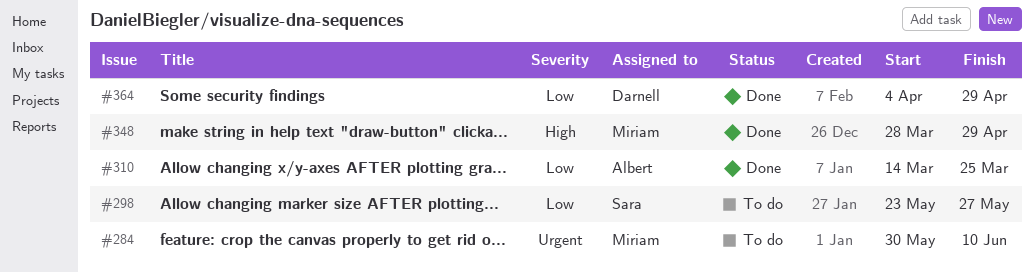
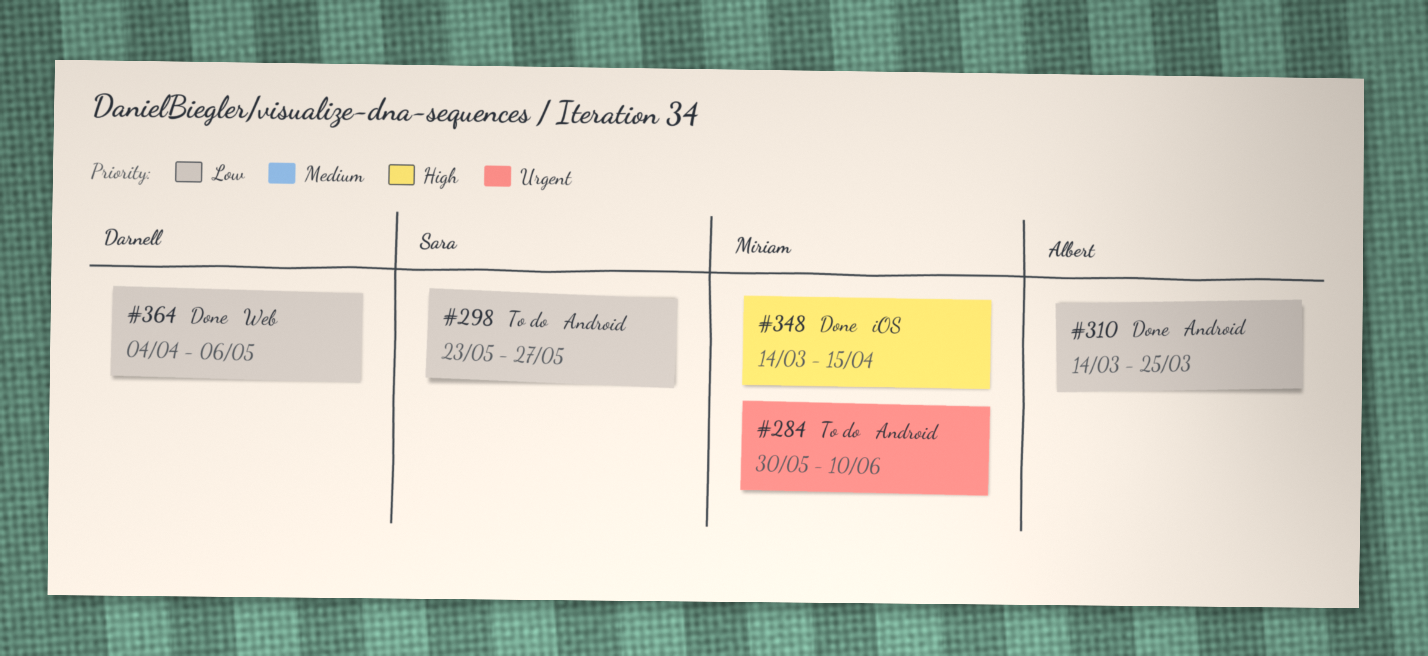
#348, start: Mar 28 -> Mar 14
#348, due: Apr 29 -> Apr 15
#364, due: Apr 29 -> May 6

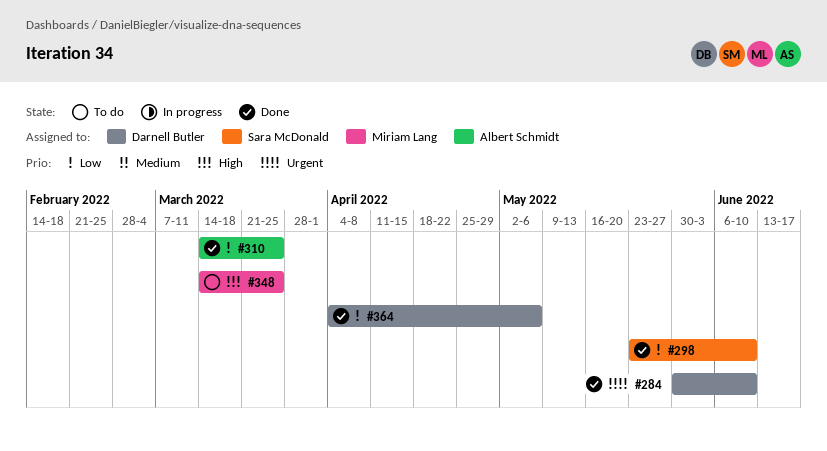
#284, status: To do -> Done
#284, owner: Miriam Lang -> Darnell Butler
#298, status: To do -> Done
#298, due: May 27 -> Jun 10
#348, status: Done -> To do
#348, due: Apr 15 -> Mar 25

